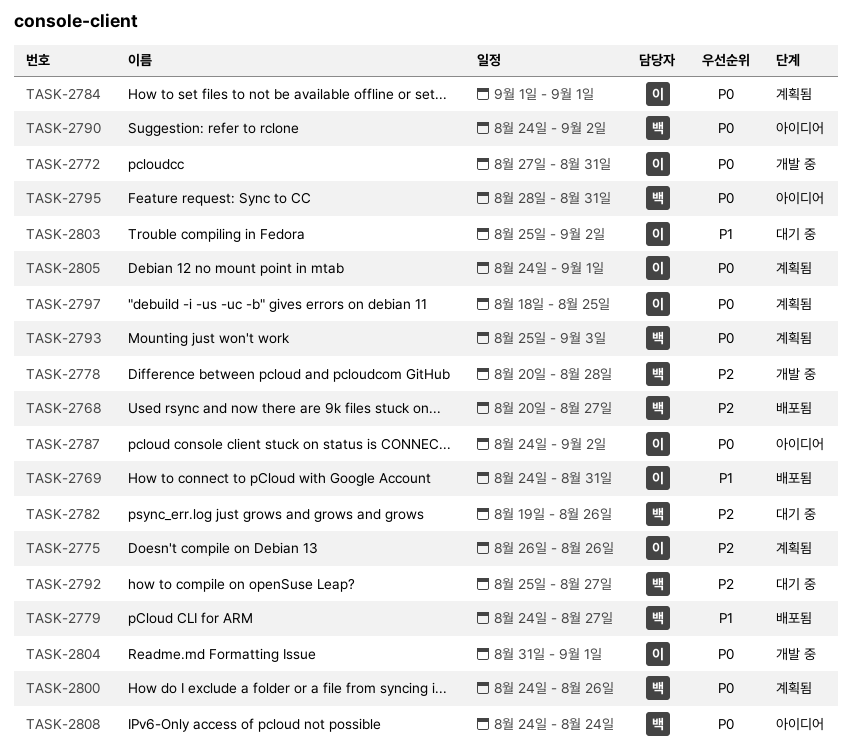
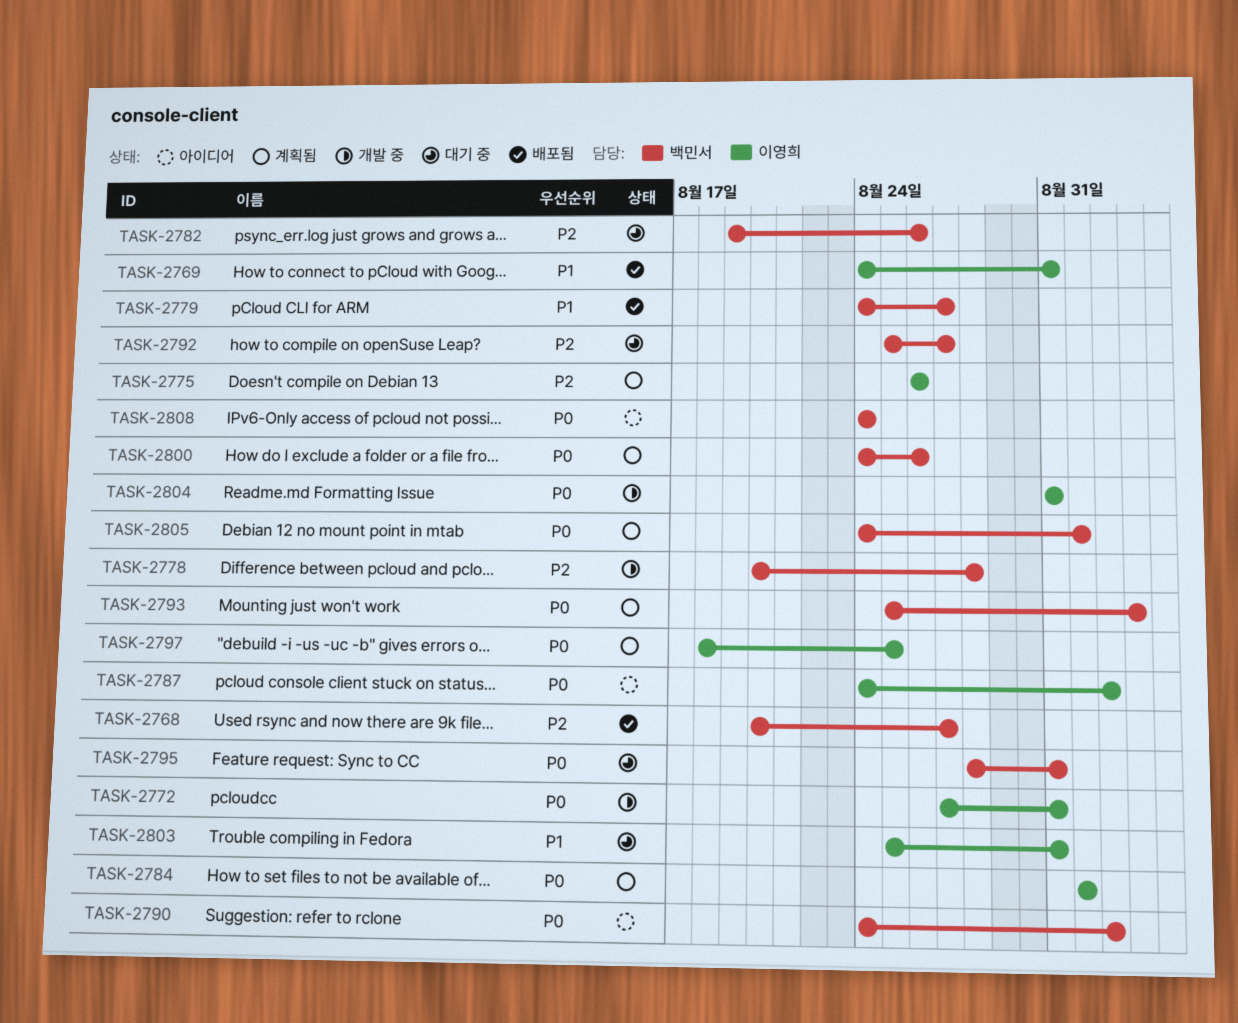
TASK-2795, status: 아이디어 -> 대기 중
TASK-2803, due: Sep 2 -> Aug 31
TASK-2804, due: Sep 1 -> Aug 31
TASK-2805, owner: 이영희 -> 백민서

